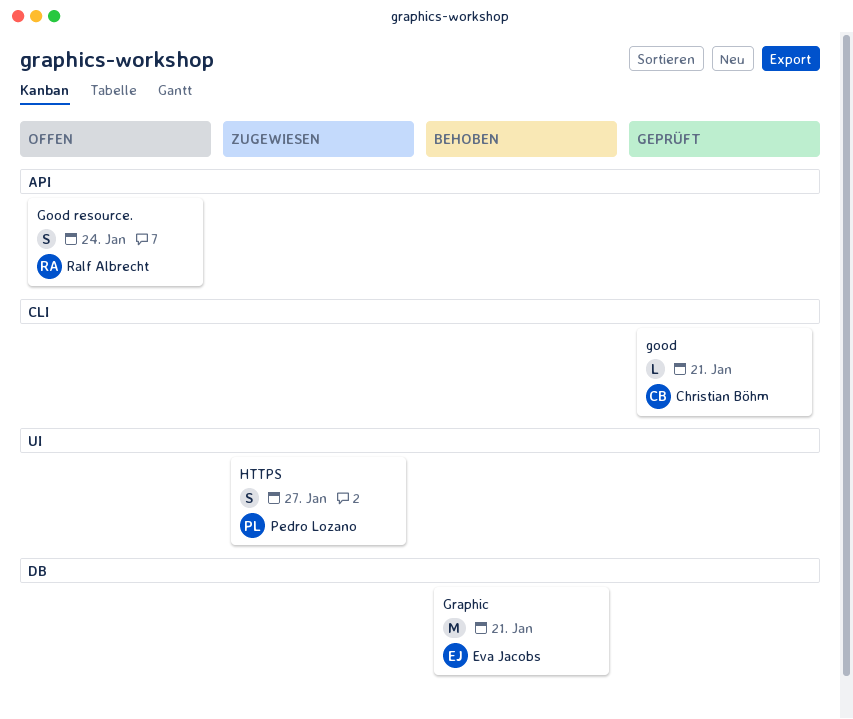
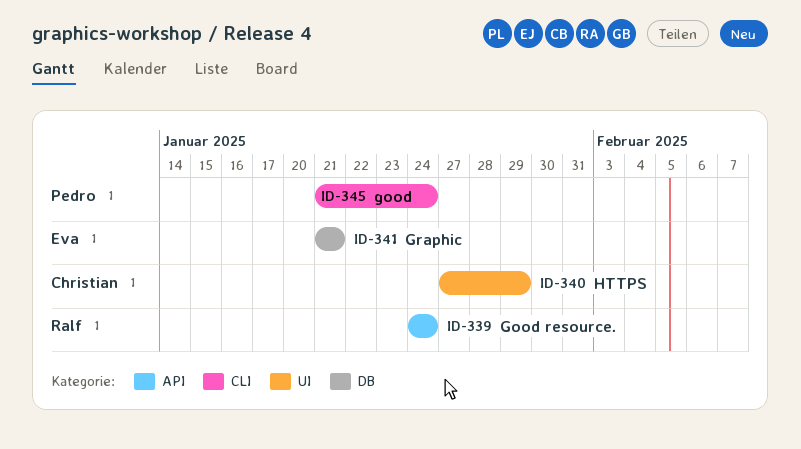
good, owner: Christian Böhm -> Pedro Lozano
good, due: Jan 21 -> Jan 24
HTTPS, owner: Pedro Lozano -> Christian Böhm
HTTPS, due: Jan 27 -> Jan 29

